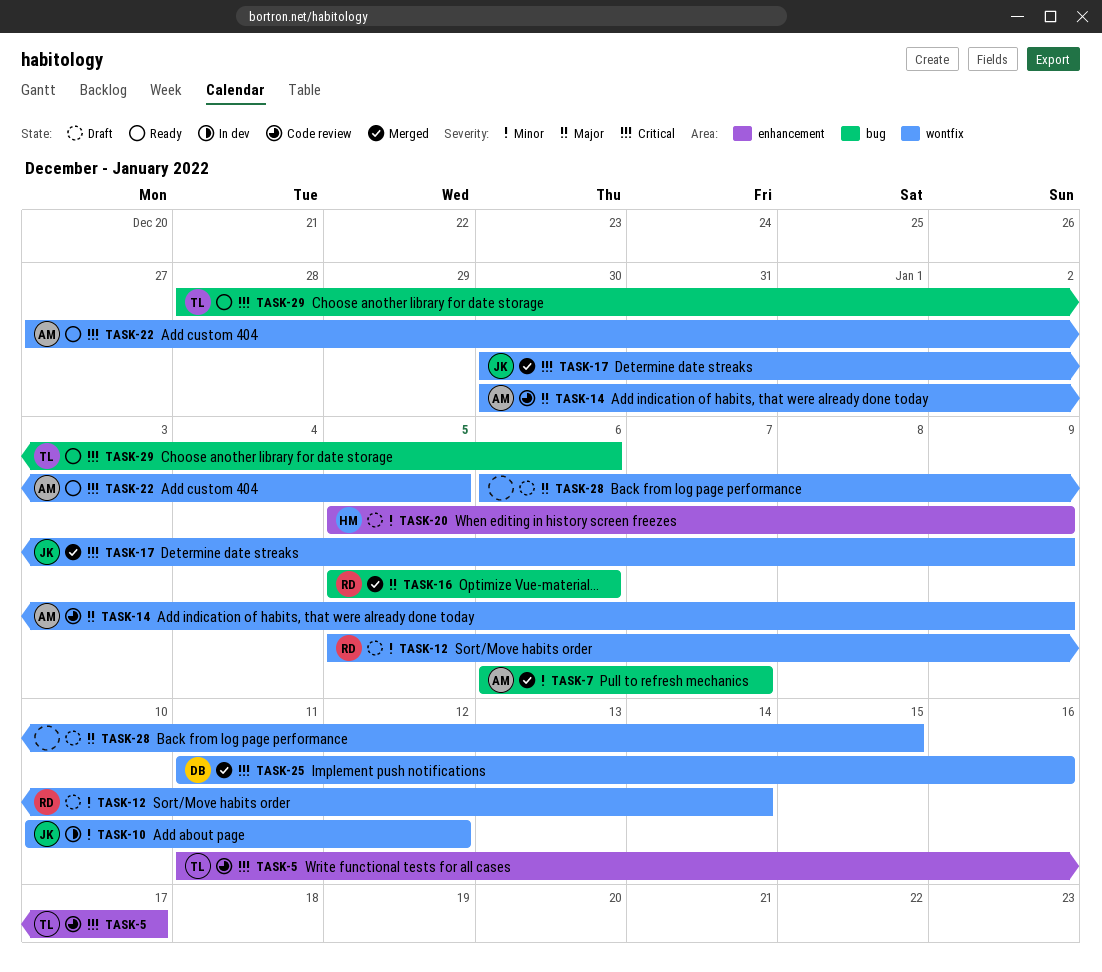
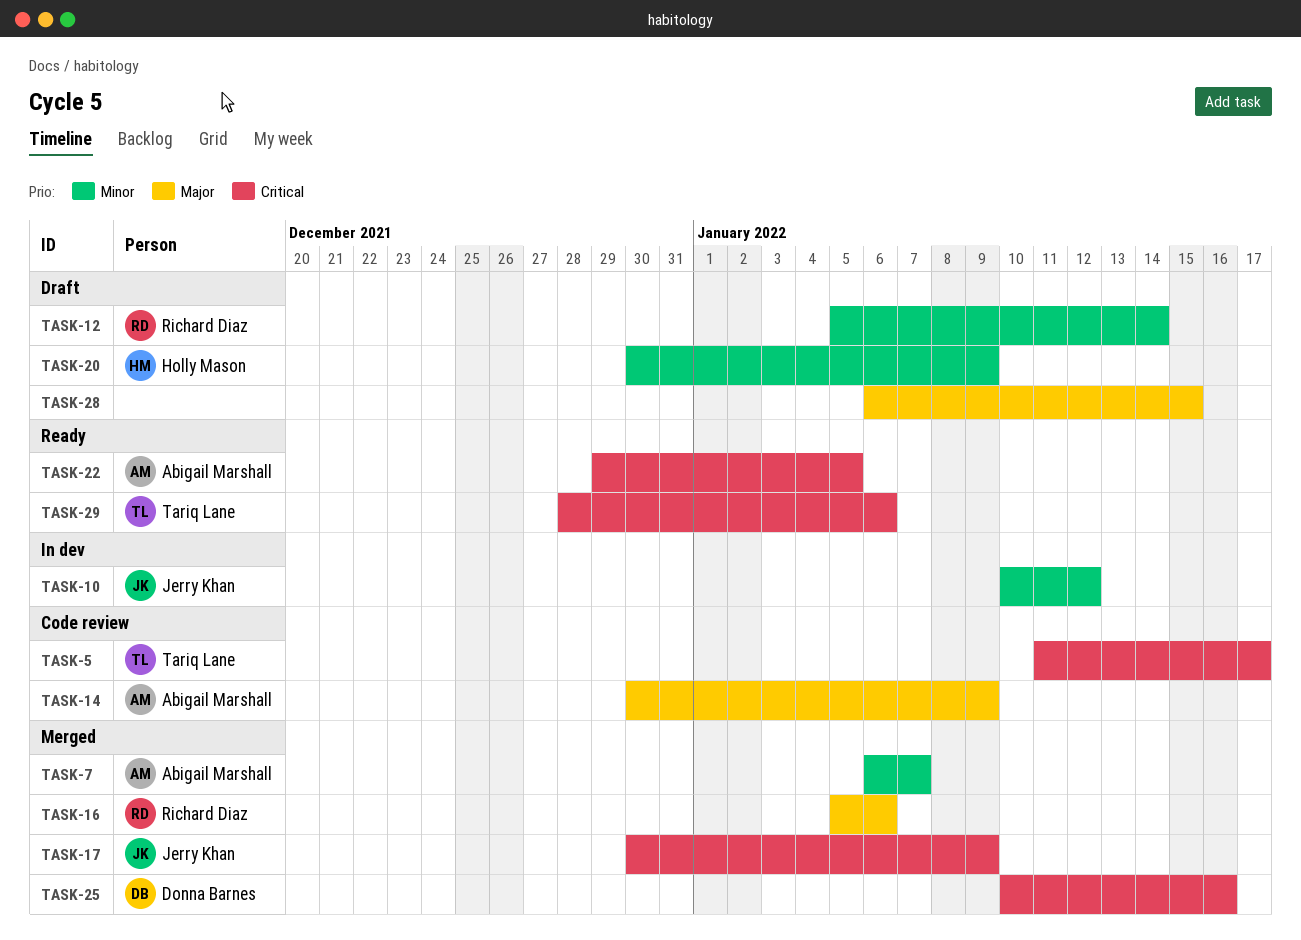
TASK-20, start: Jan 5 -> Dec 30
TASK-22, start: Dec 27 -> Dec 29
TASK-25, start: Jan 11 -> Jan 10

